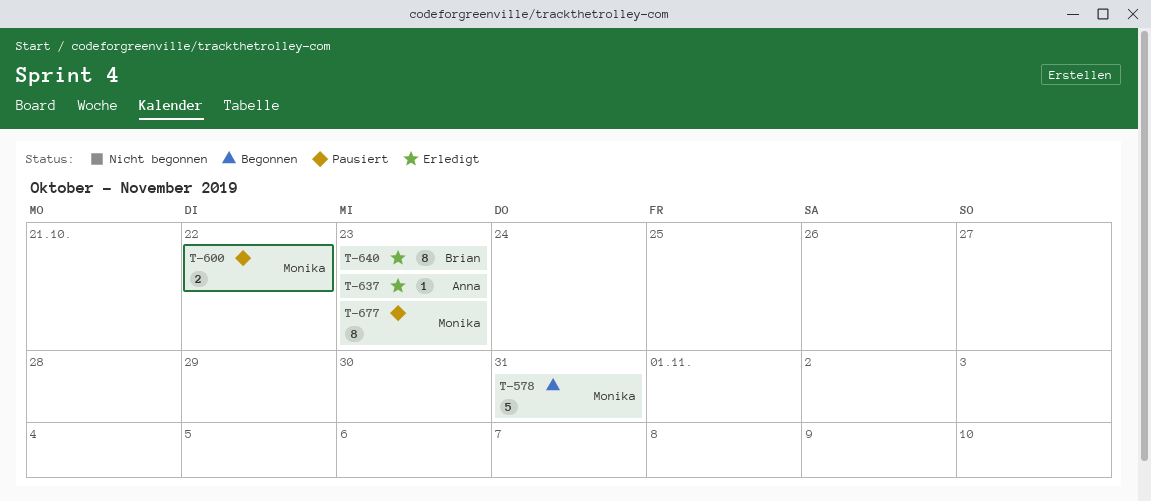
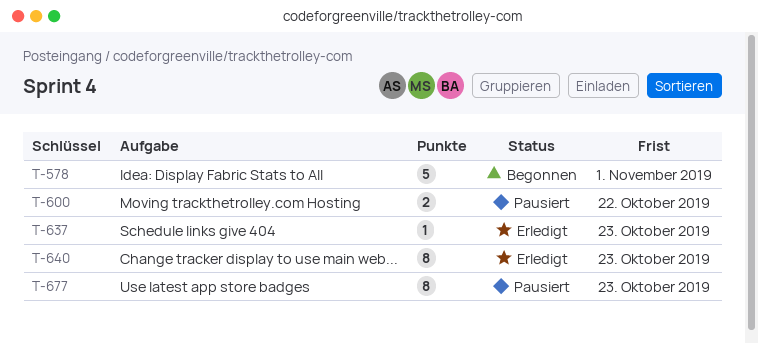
T-578, due: Oct 31 -> Nov 1

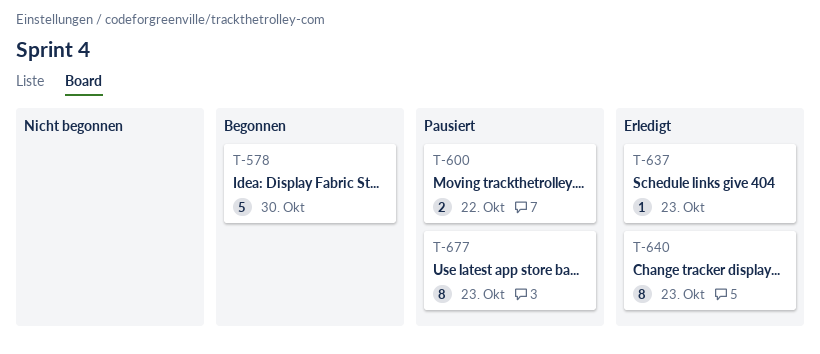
T-578, due: Nov 1 -> Oct 30

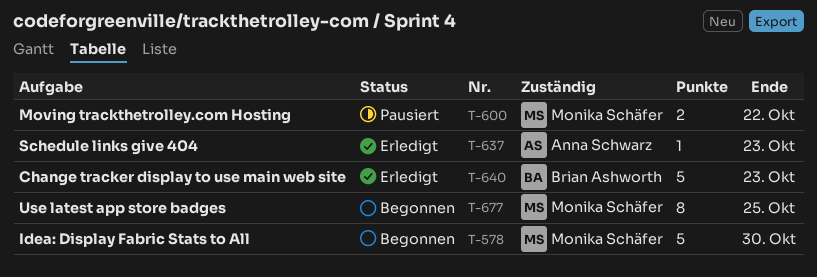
T-640, estimate: 8 -> 5
T-677, status: Pausiert -> Begonnen
T-677, due: Oct 23 -> Oct 25

